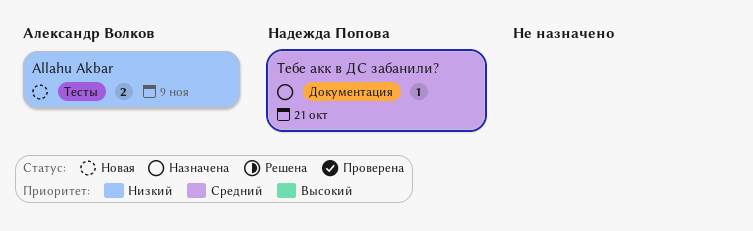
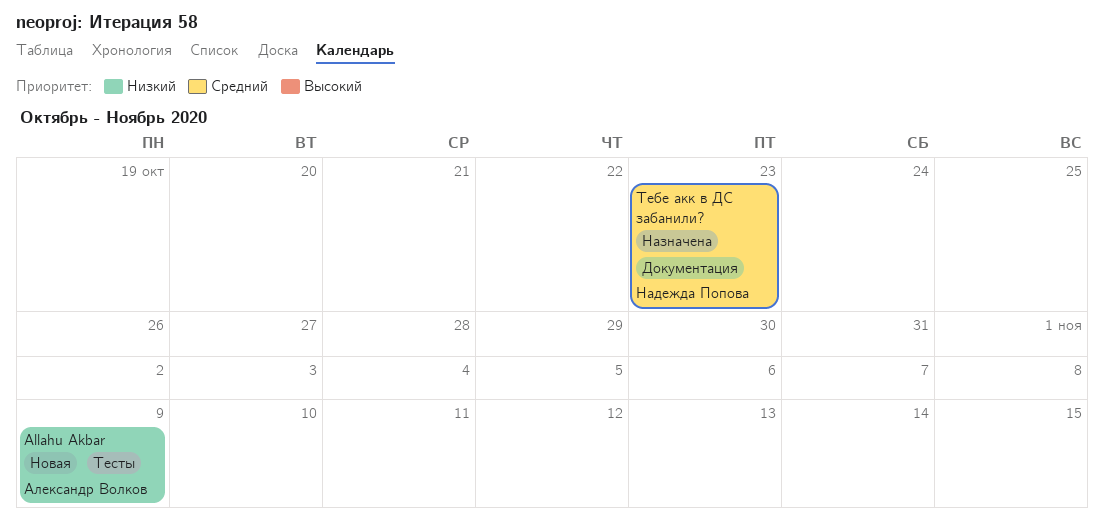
Тебе акк в ДС забанили?, due: Oct 21 -> Oct 23

